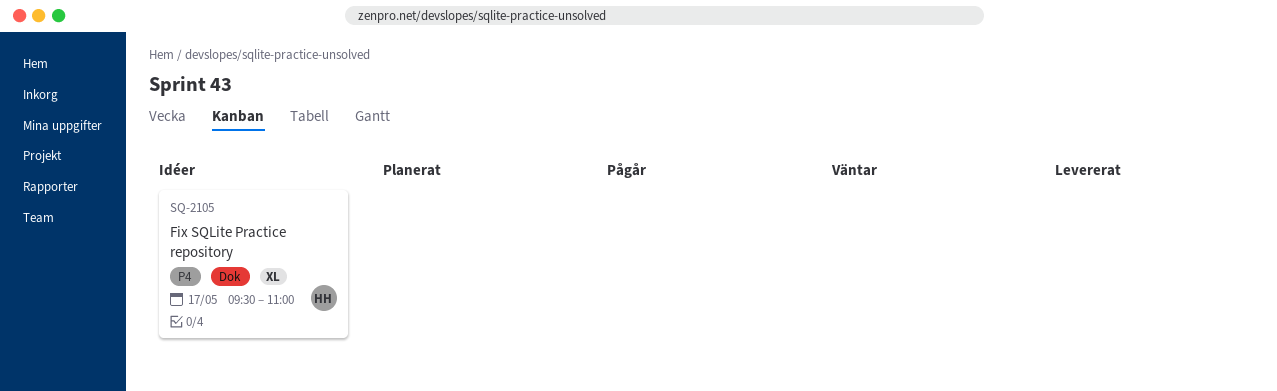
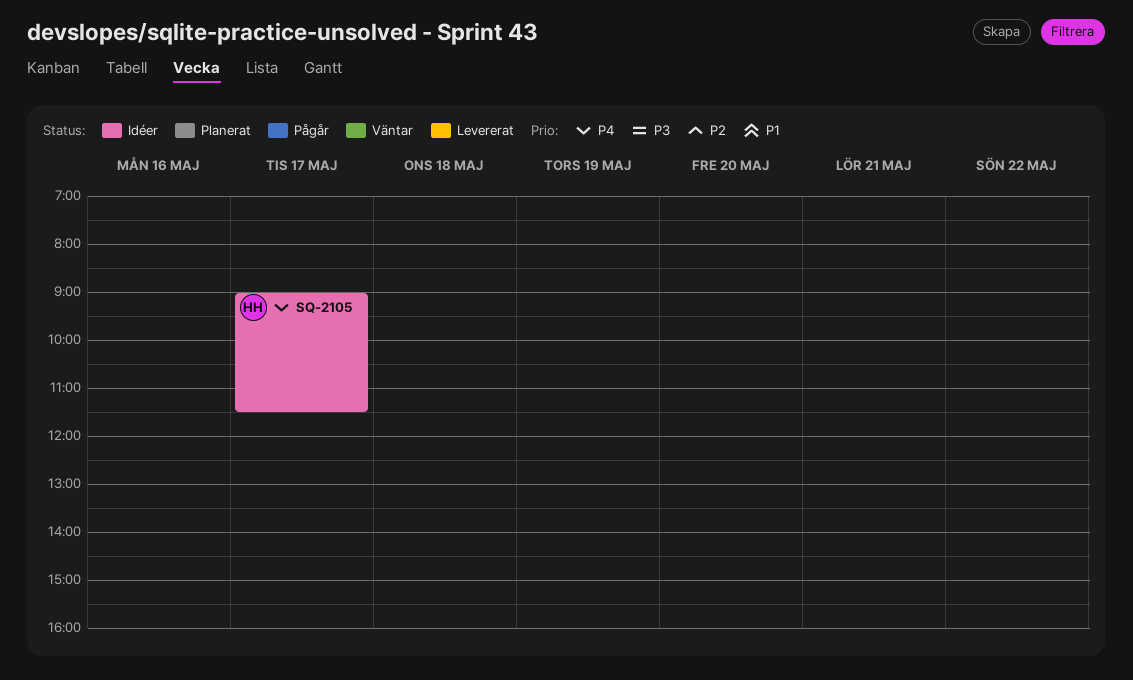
SQ-2105, begins: 09:30 -> 09:00
SQ-2105, ends: 11:00 -> 11:30

